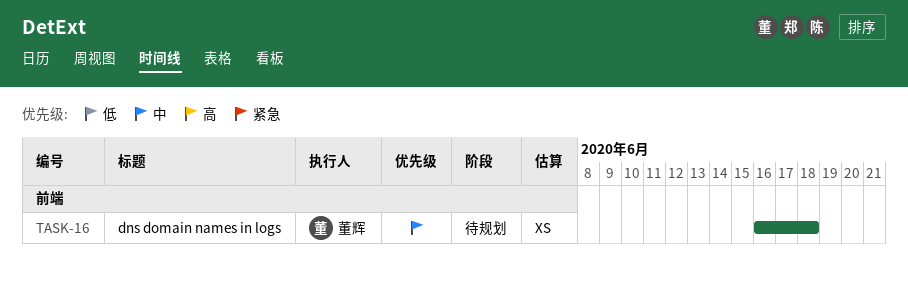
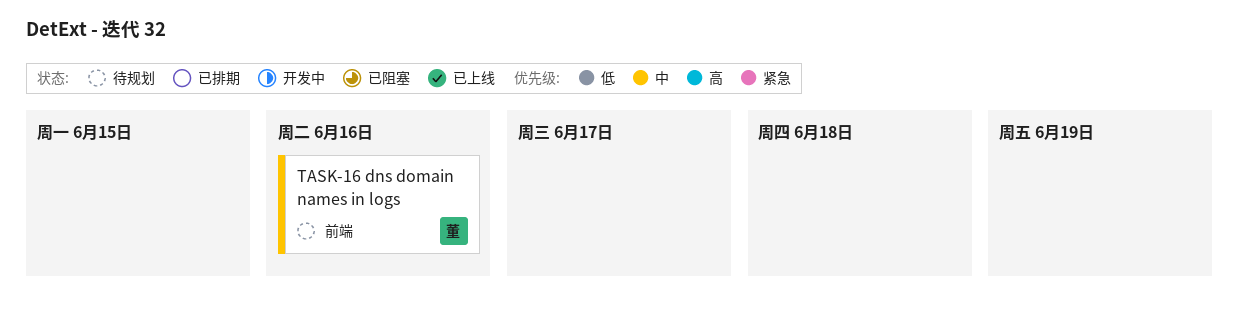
TASK-16, due: Jun 18 -> Jun 16

